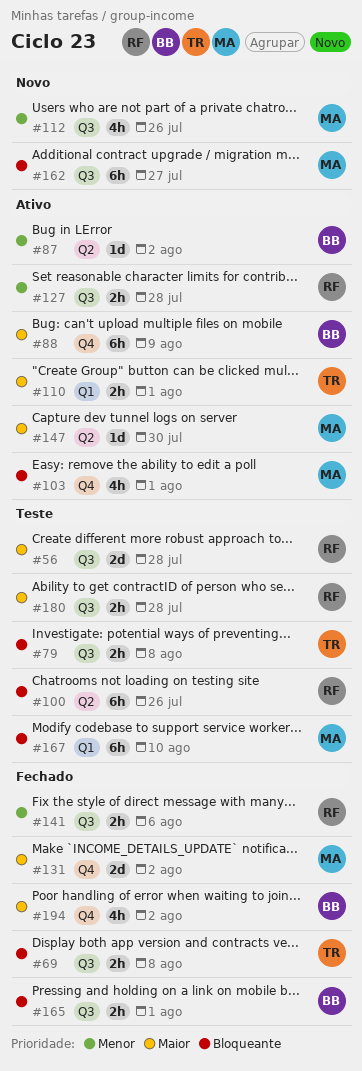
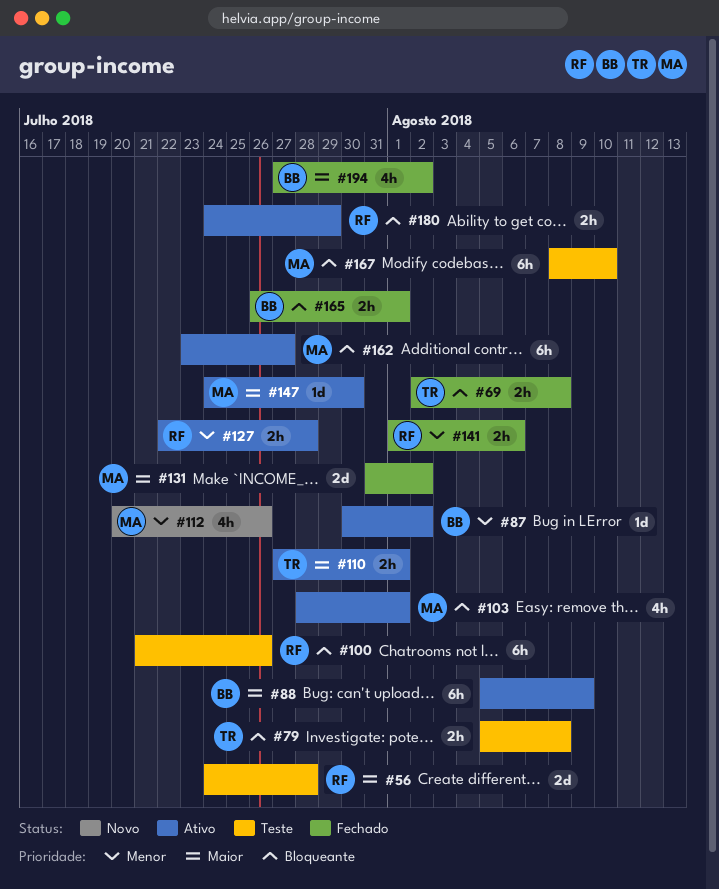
#162, status: Novo -> Ativo
#180, status: Teste -> Ativo
#180, priority: Maior -> Bloqueante
#180, due: Jul 28 -> Jul 29

